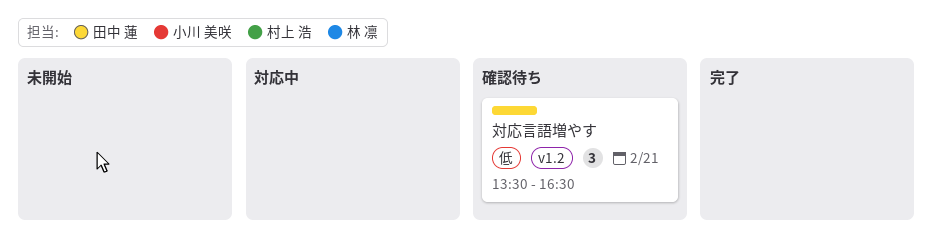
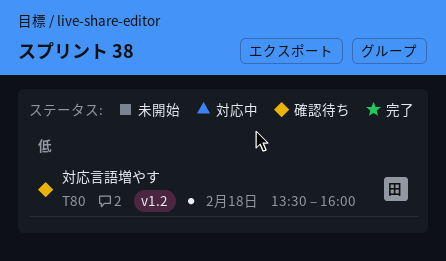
対応言語増やす, estimate: 3 -> 1
対応言語増やす, day: Feb 21 -> Feb 18
対応言語増やす, ends: 16:30 -> 16:00

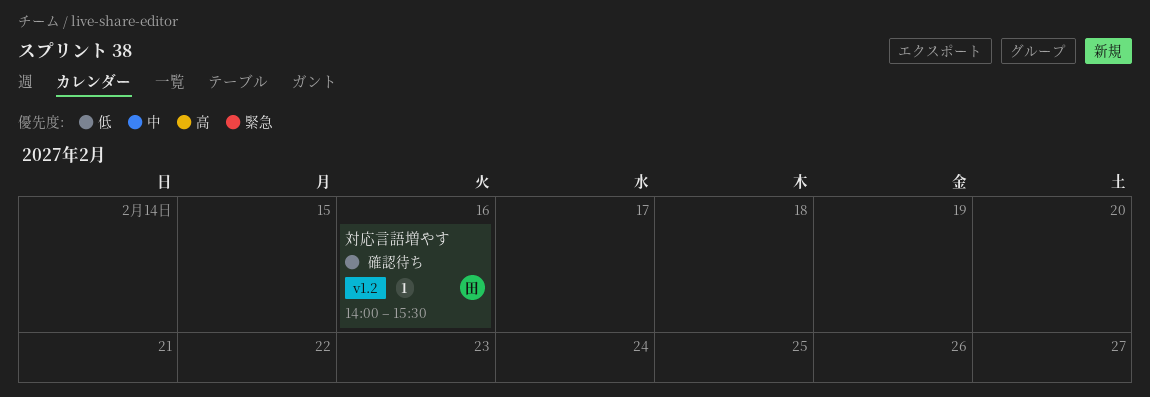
対応言語増やす, day: Feb 18 -> Feb 16
対応言語増やす, begins: 13:30 -> 14:00
対応言語増やす, ends: 16:00 -> 15:30

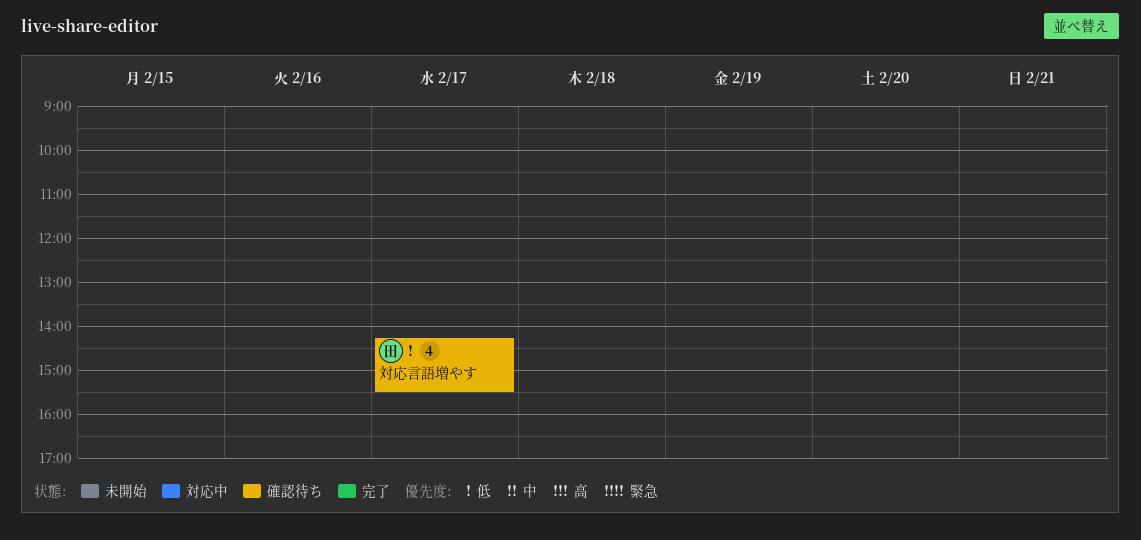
対応言語増やす, estimate: 1 -> 4
対応言語増やす, day: Feb 16 -> Feb 17
対応言語増やす, begins: 14:00 -> 14:15

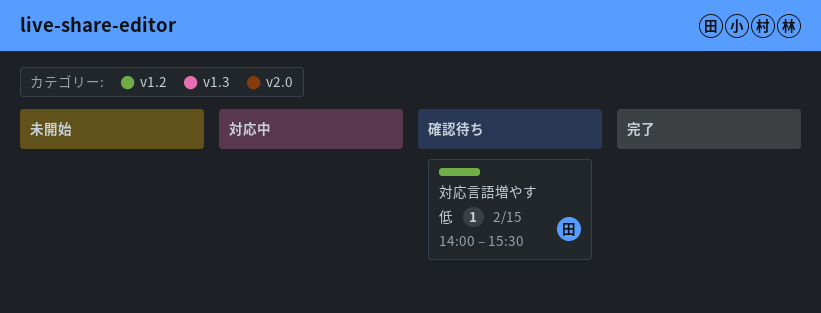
対応言語増やす, estimate: 4 -> 1
対応言語増やす, day: Feb 17 -> Feb 15
対応言語増やす, begins: 14:15 -> 14:00

